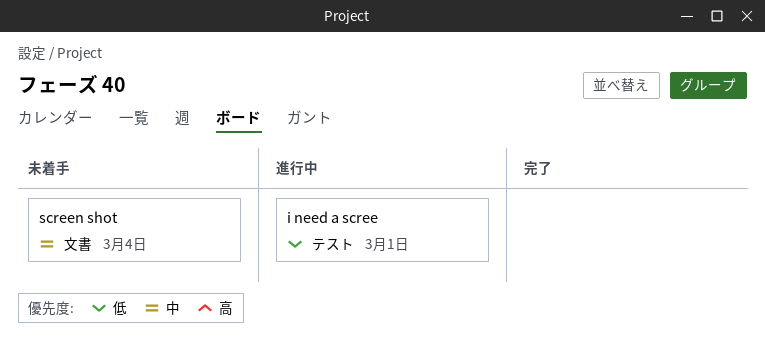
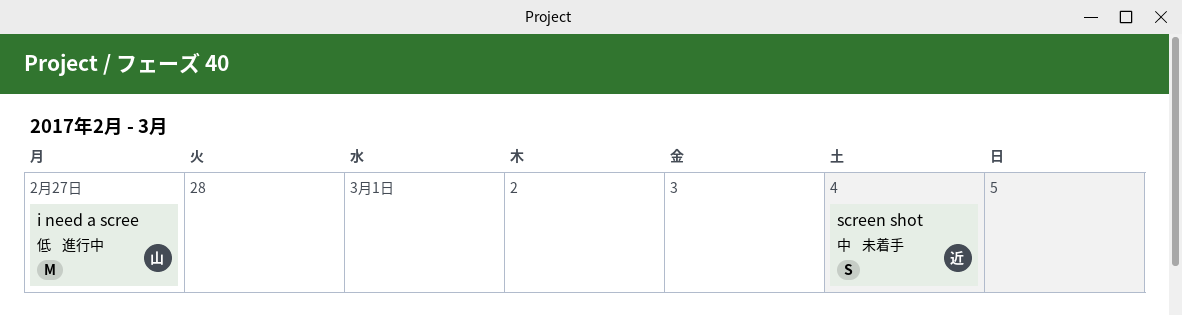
i need a scree, due: Mar 1 -> Feb 27

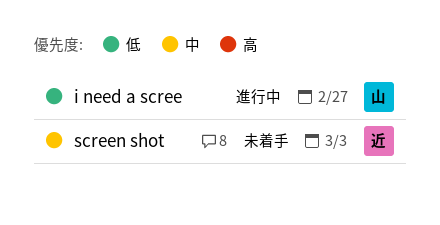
screen shot, due: Mar 4 -> Mar 3

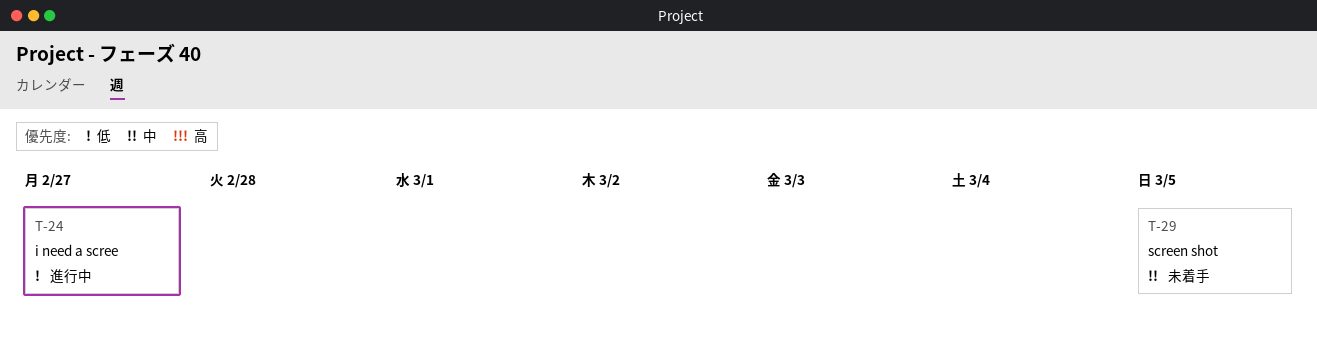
screen shot, due: Mar 3 -> Mar 5

